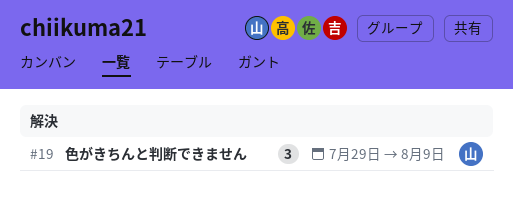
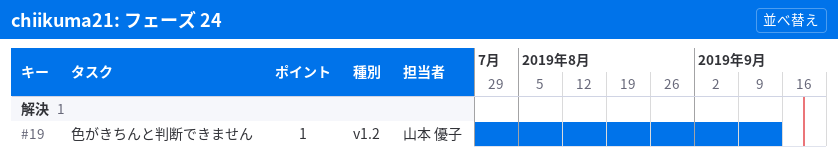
#19, estimate: 3 -> 1
#19, due: Aug 9 -> Sep 13

